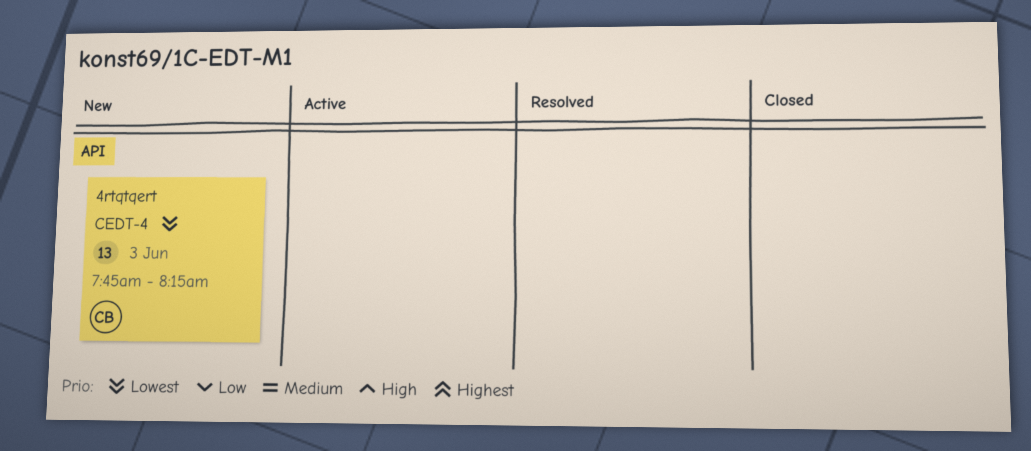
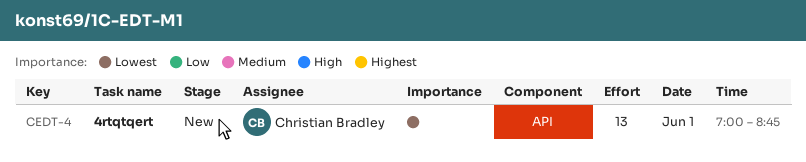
CEDT-4, day: Jun 3 -> Jun 1
CEDT-4, begins: 07:45 -> 07:00
CEDT-4, ends: 08:15 -> 08:45

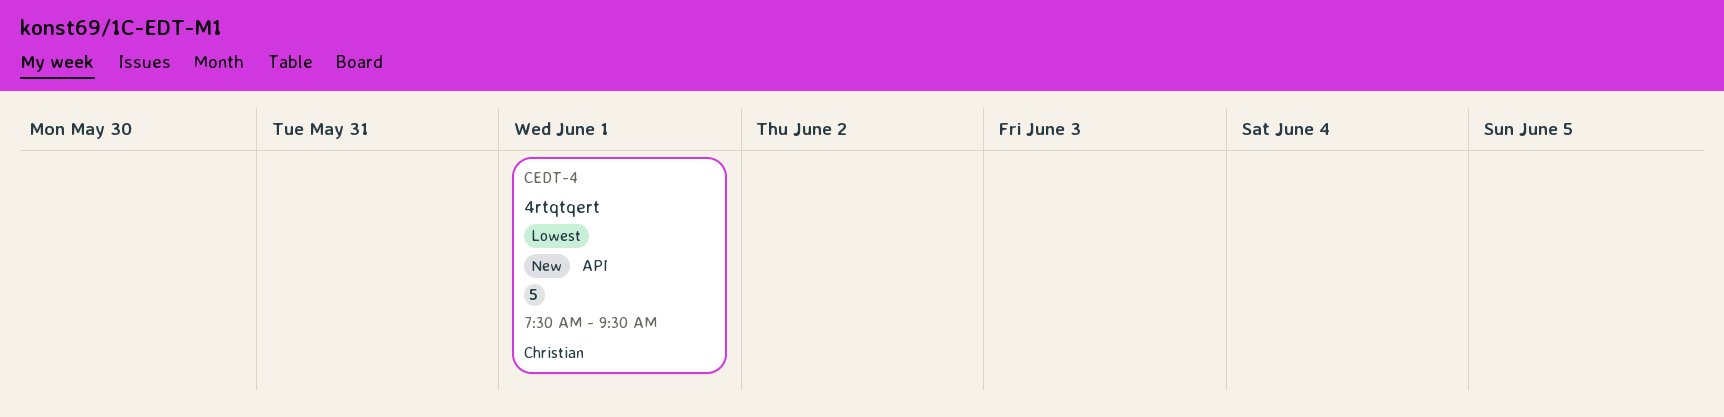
CEDT-4, estimate: 13 -> 5
CEDT-4, begins: 07:00 -> 07:30
CEDT-4, ends: 08:45 -> 09:30

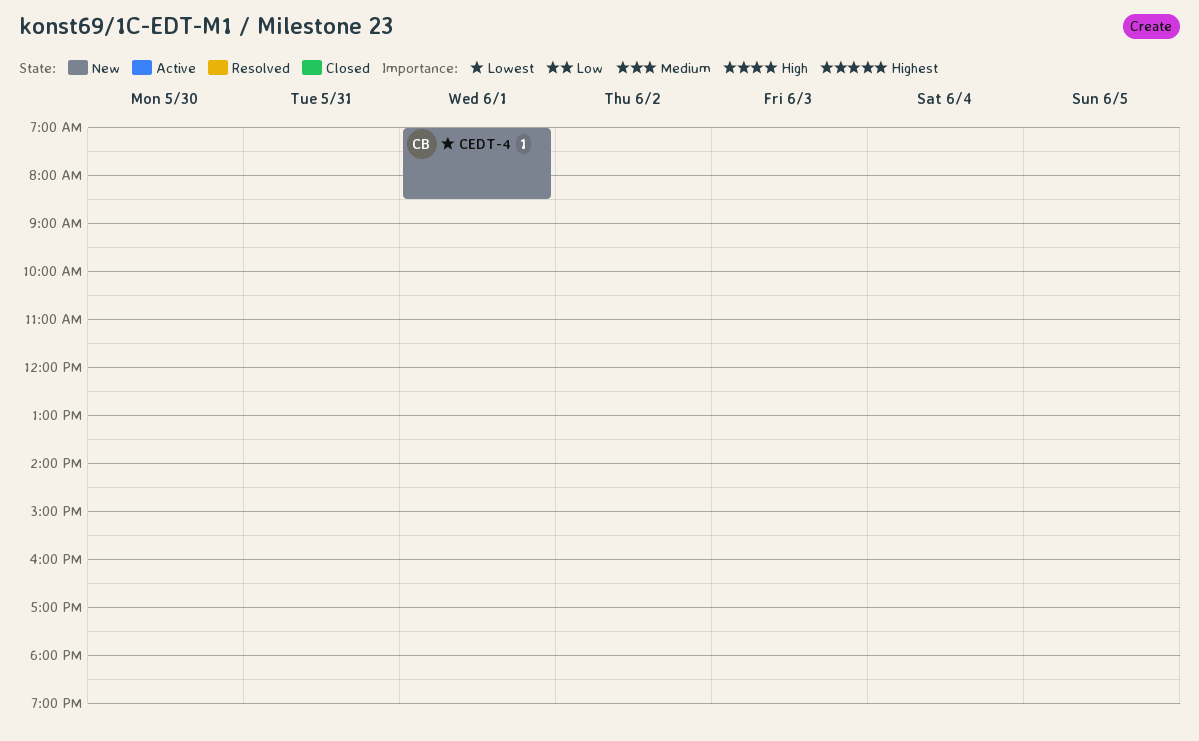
CEDT-4, estimate: 5 -> 1
CEDT-4, begins: 07:30 -> 07:00
CEDT-4, ends: 09:30 -> 08:30

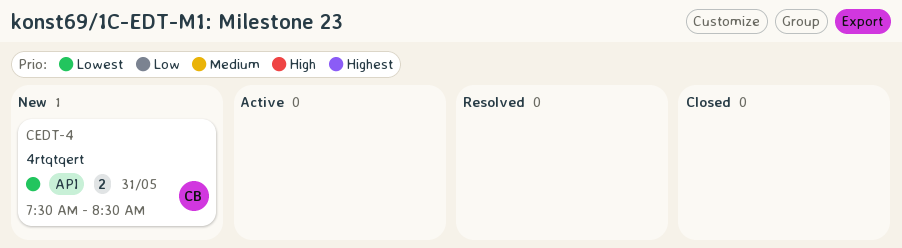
CEDT-4, estimate: 1 -> 2
CEDT-4, day: Jun 1 -> May 31
CEDT-4, begins: 07:00 -> 07:30

